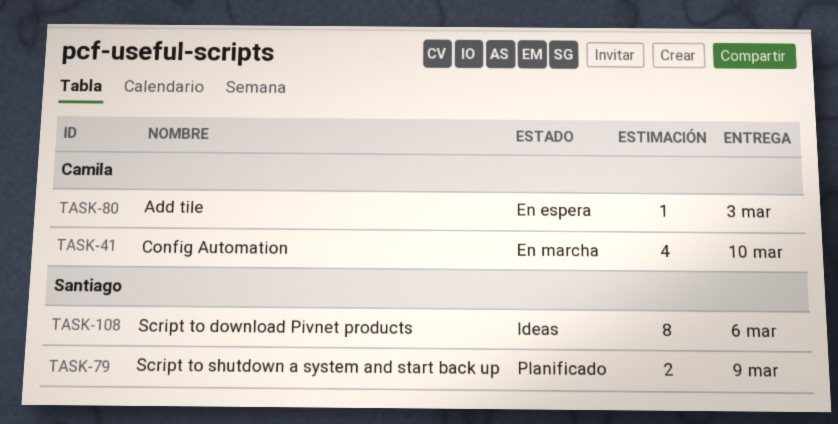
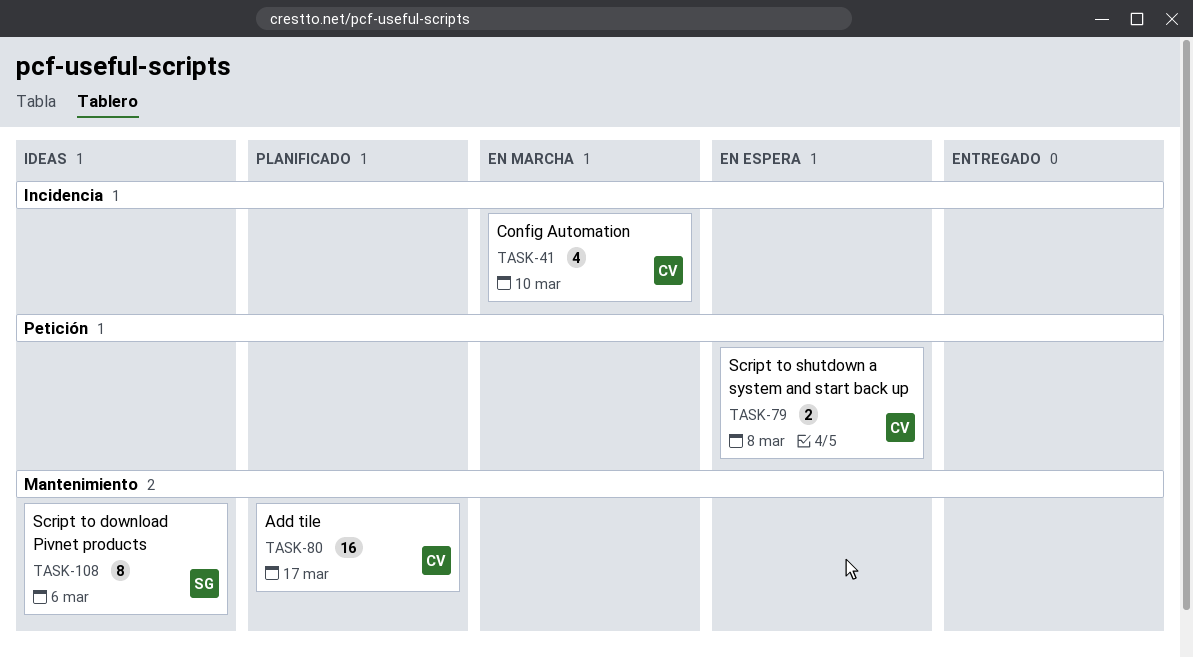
TASK-79, status: Planificado -> En espera
TASK-79, owner: Santiago -> Camila
TASK-79, due: Mar 9 -> Mar 8
TASK-80, status: En espera -> Planificado
TASK-80, estimate: 1 -> 16
TASK-80, due: Mar 3 -> Mar 17

